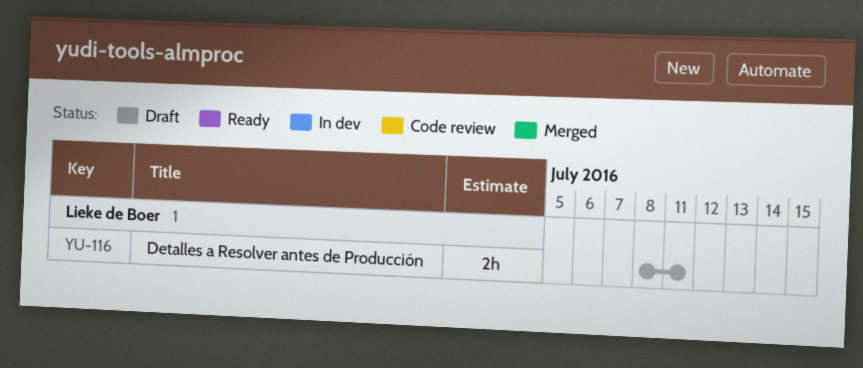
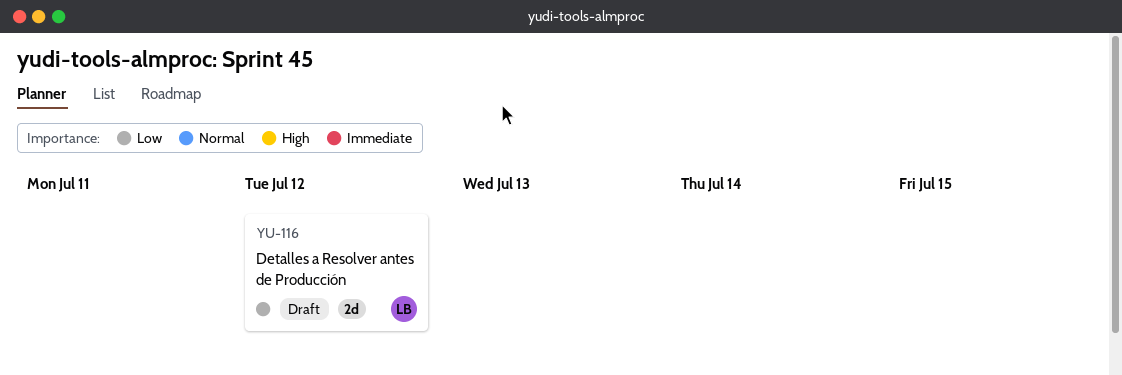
YU-116, estimate: 2h -> 2d
YU-116, due: Jul 11 -> Jul 12

